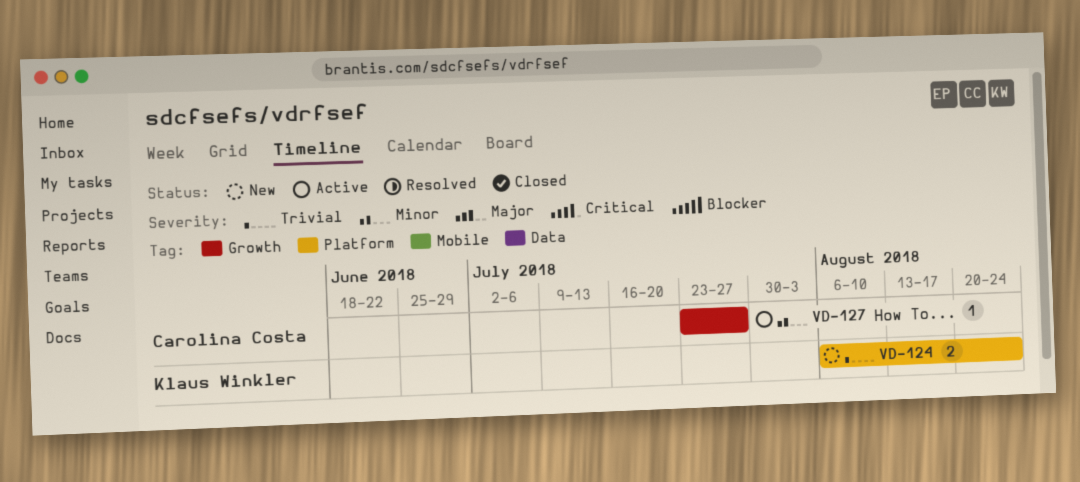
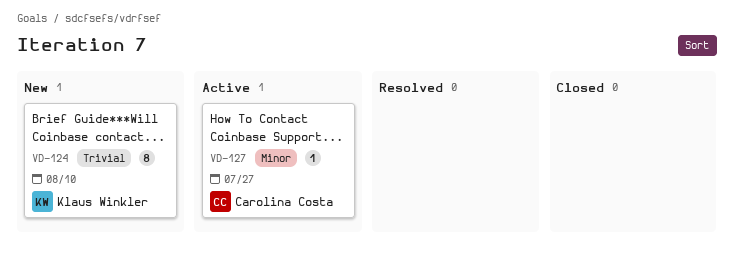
VD-124, estimate: 2 -> 8
VD-124, due: Aug 24 -> Aug 10

